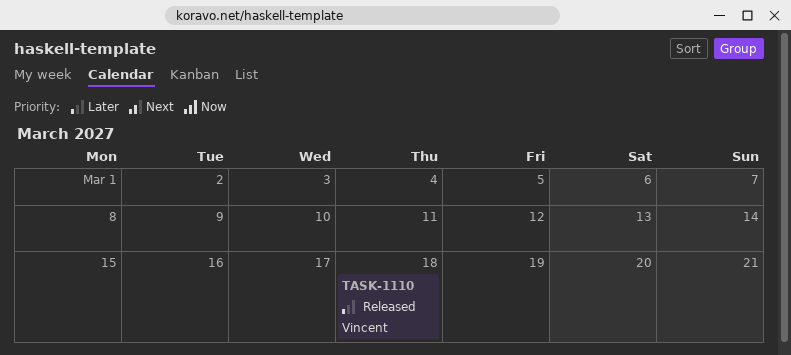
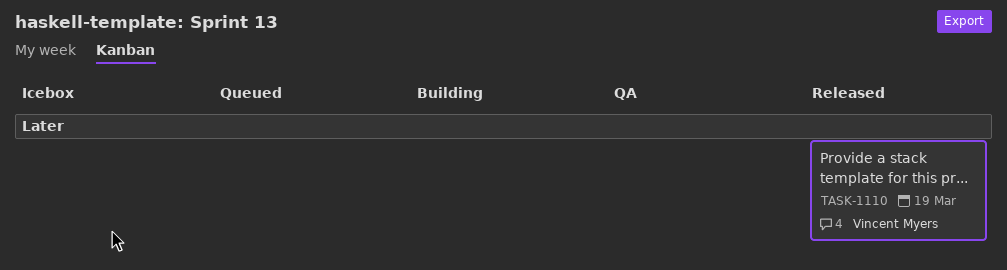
TASK-1110, due: Mar 18 -> Mar 19

